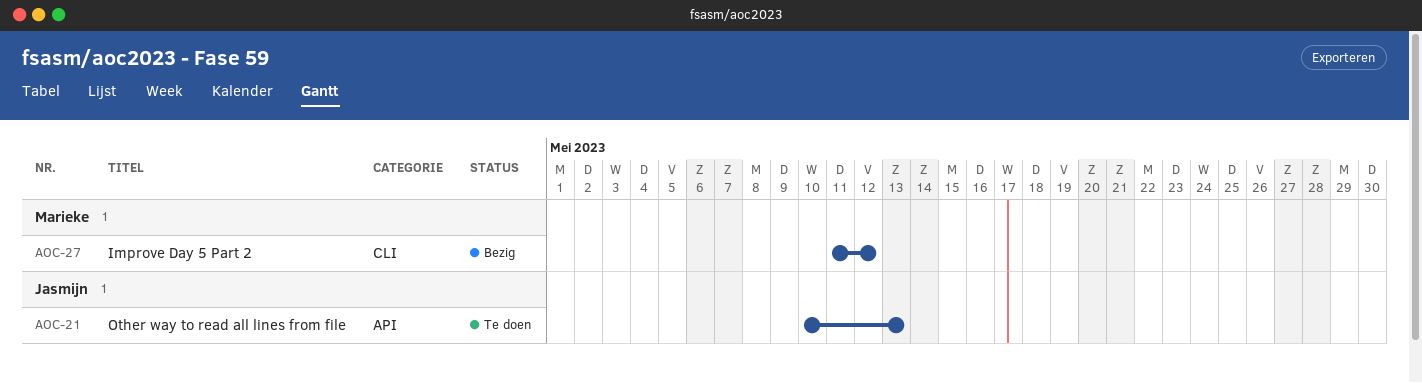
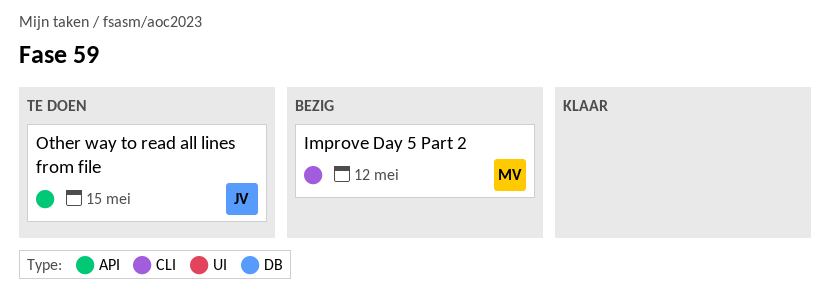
Other way to read all lines from file, due: May 13 -> May 15

